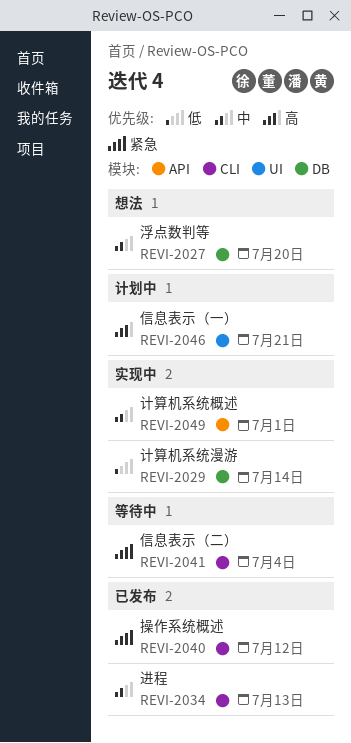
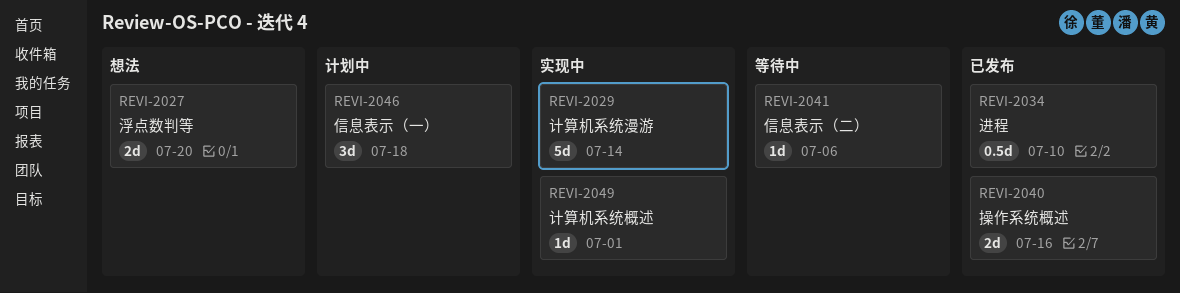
REVI-2034, due: Jul 13 -> Jul 10
REVI-2040, due: Jul 12 -> Jul 16
REVI-2041, due: Jul 4 -> Jul 6
REVI-2046, due: Jul 21 -> Jul 18

